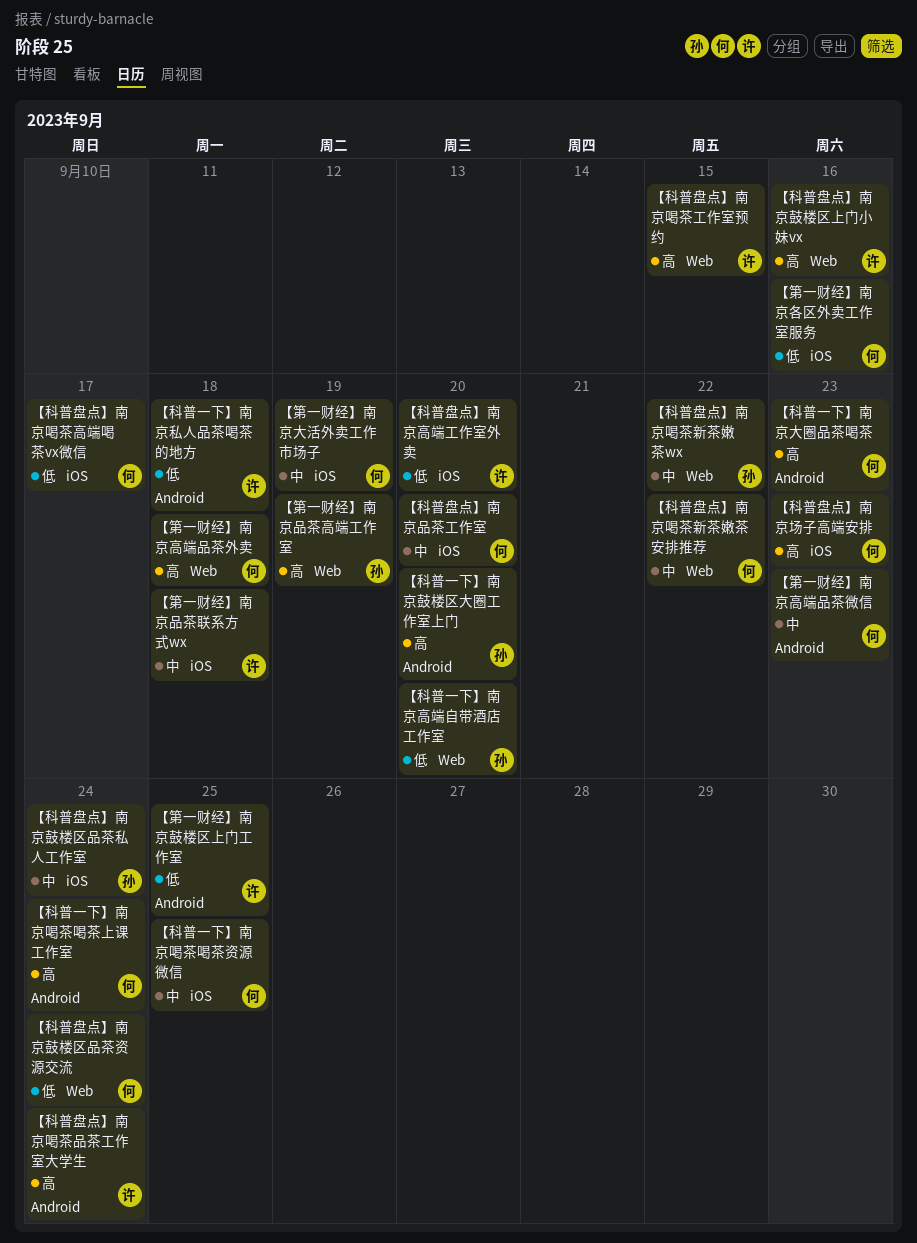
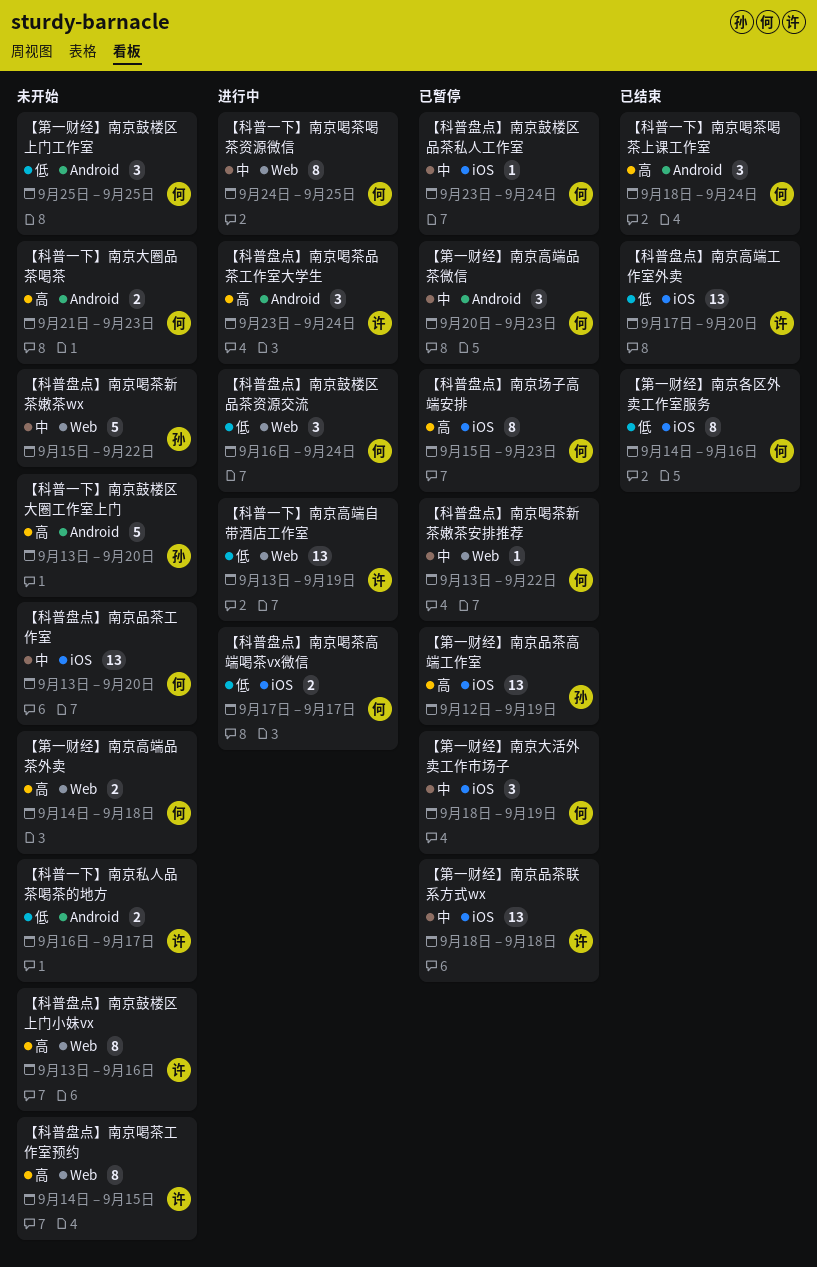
【科普一下】南京喝茶喝茶资源微信, label: iOS -> Web
【科普一下】南京私人品茶喝茶的地方, due: Sep 18 -> Sep 17
【科普一下】南京高端自带酒店工作室, owner: 孙 -> 许
【科普一下】南京高端自带酒店工作室, due: Sep 20 -> Sep 19
【科普盘点】南京鼓楼区品茶私人工作室, owner: 孙 -> 何
【第一财经】南京品茶高端工作室, label: Web -> iOS
【第一财经】南京鼓楼区上门工作室, owner: 许 -> 何

